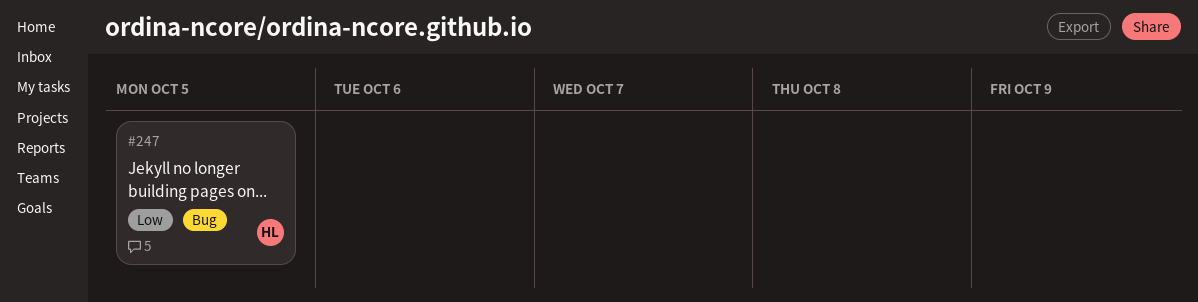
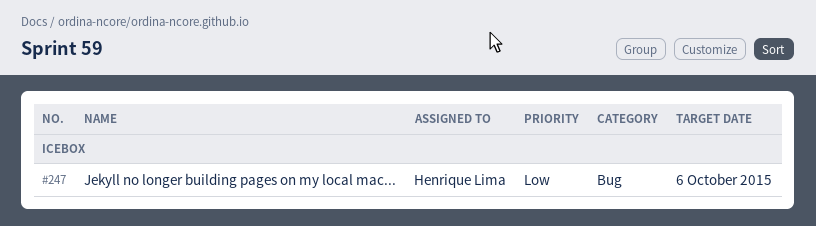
#247, due: Oct 5 -> Oct 6

